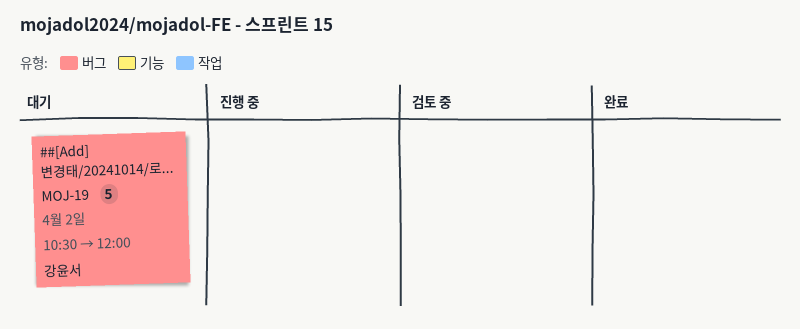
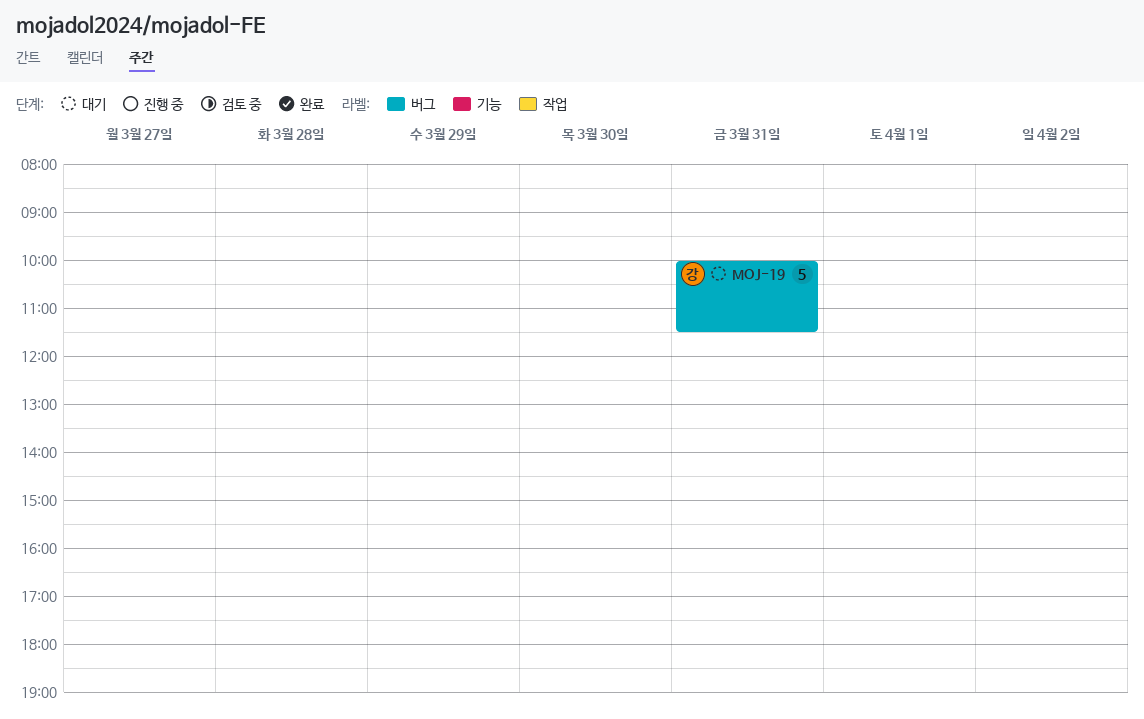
MOJ-19, day: Apr 2 -> Mar 31
MOJ-19, begins: 10:30 -> 10:00
MOJ-19, ends: 12:00 -> 11:30

